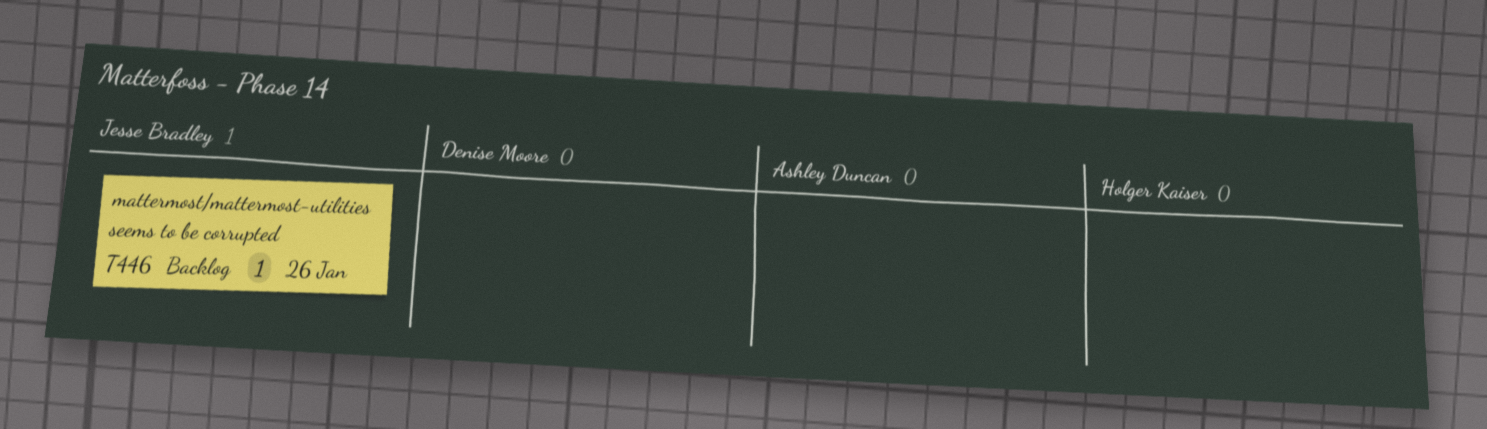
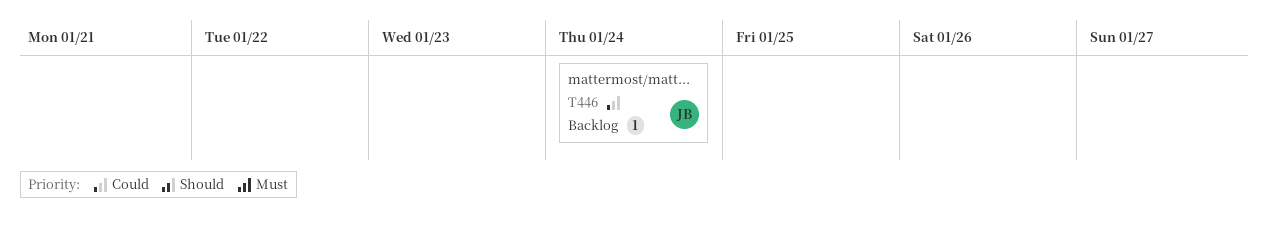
T446, due: Jan 26 -> Jan 24

